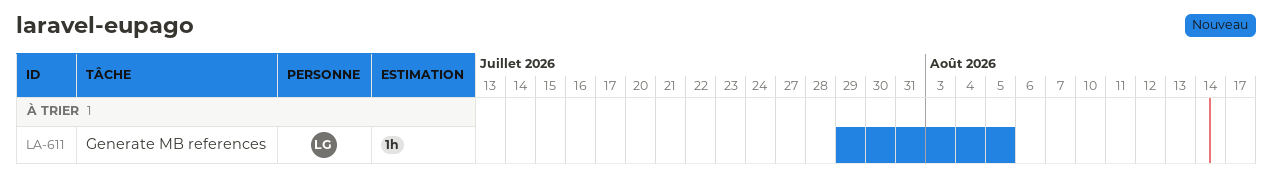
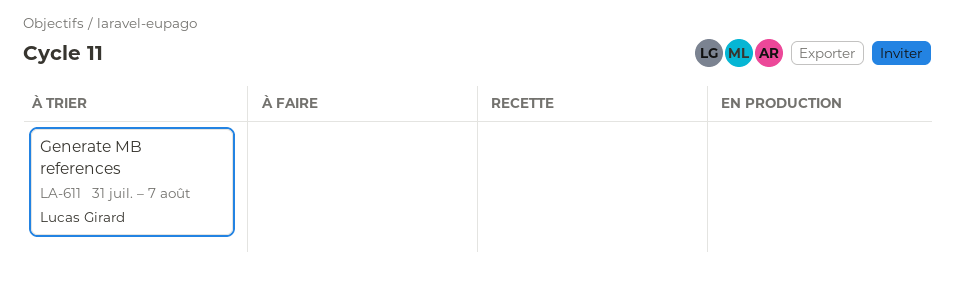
LA-611, start: Jul 29 -> Jul 31
LA-611, due: Aug 5 -> Aug 7

